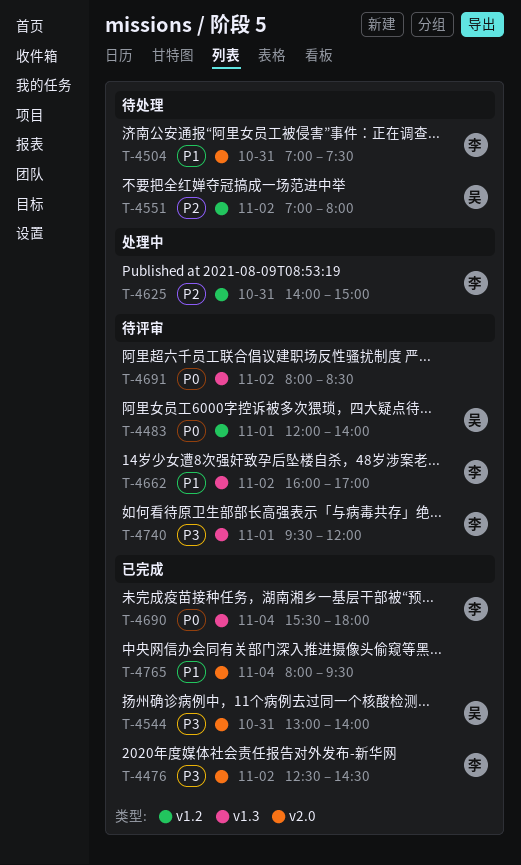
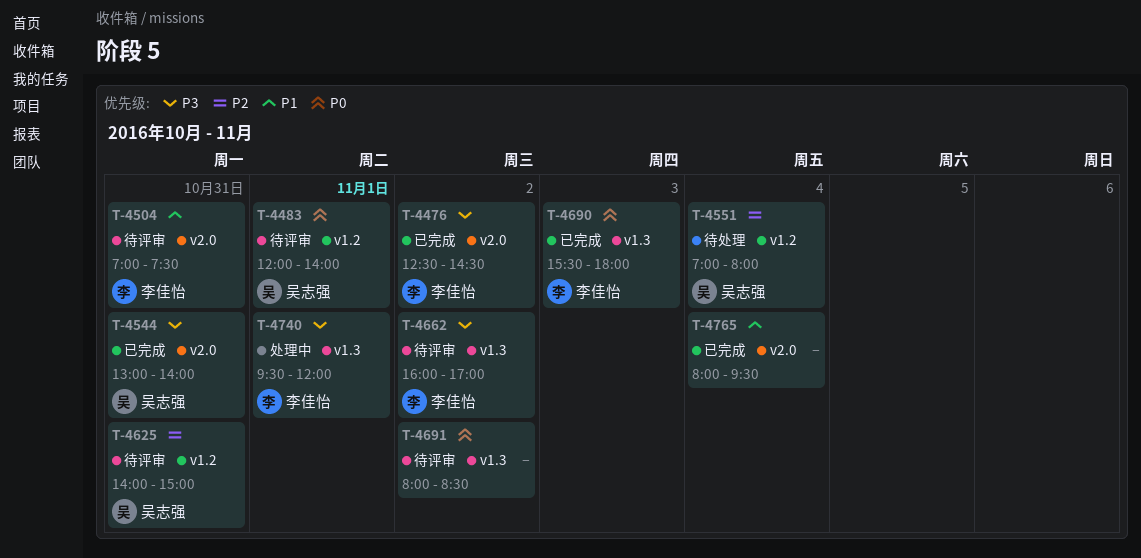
T-4504, status: 待处理 -> 待评审
T-4551, day: Nov 2 -> Nov 4
T-4625, status: 处理中 -> 待评审
T-4625, owner: 李佳怡 -> 吴志强
T-4662, priority: P1 -> P3
T-4690, day: Nov 4 -> Nov 3
T-4740, status: 待评审 -> 处理中

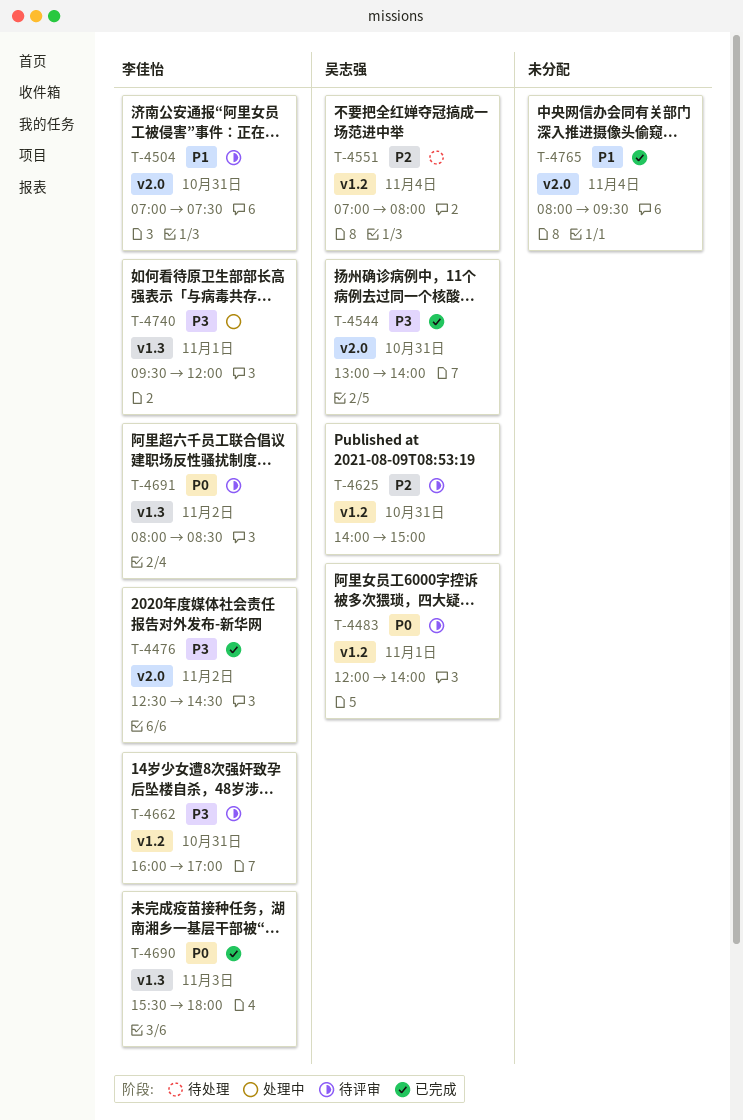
T-4662, label: v1.3 -> v1.2
T-4662, day: Nov 2 -> Oct 31
T-4691, owner: none -> 李佳怡

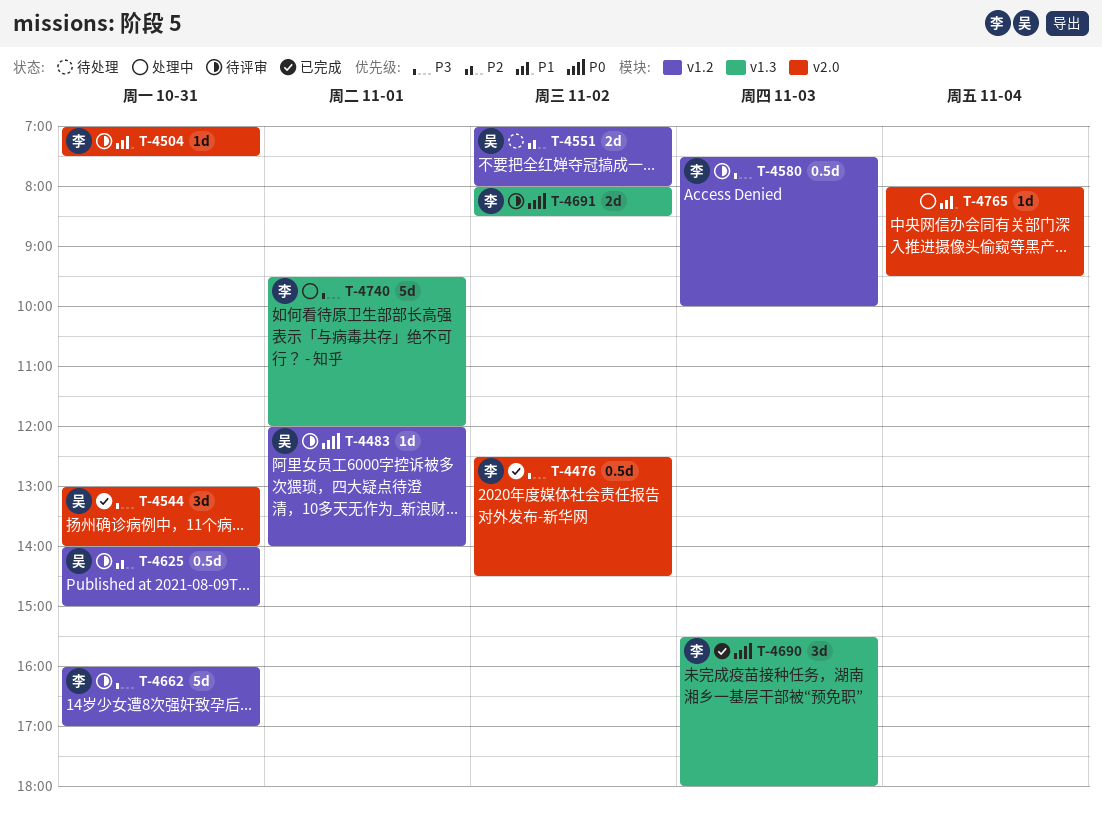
T-4551, day: Nov 4 -> Nov 2
T-4580: none -> present
T-4765, status: 已完成 -> 处理中

